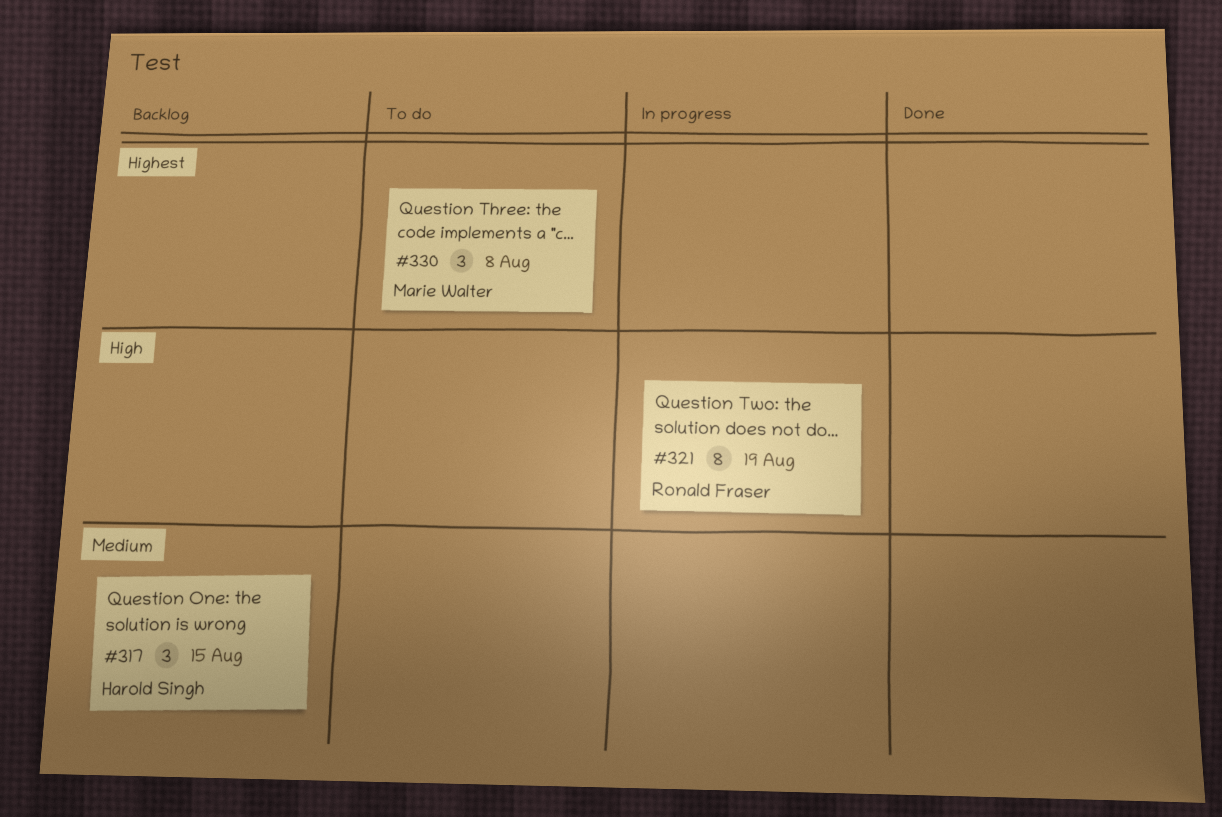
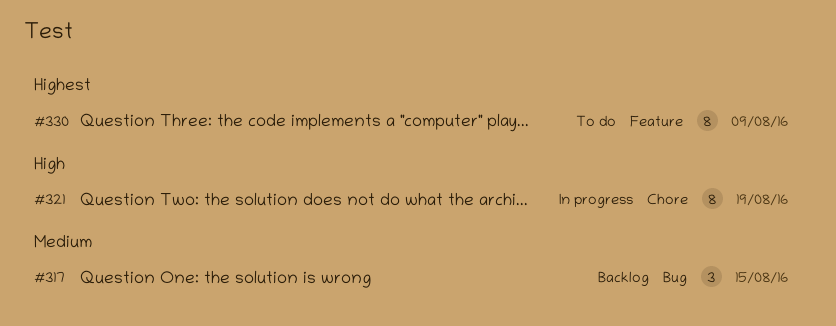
#330, estimate: 3 -> 8
#330, due: Aug 8 -> Aug 9

